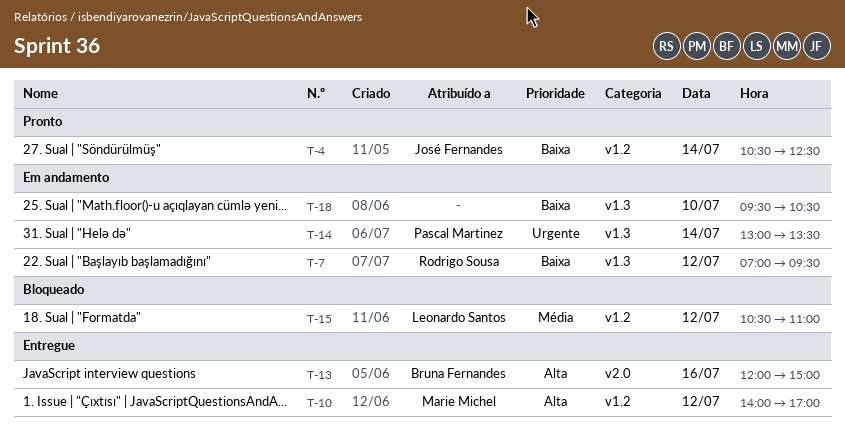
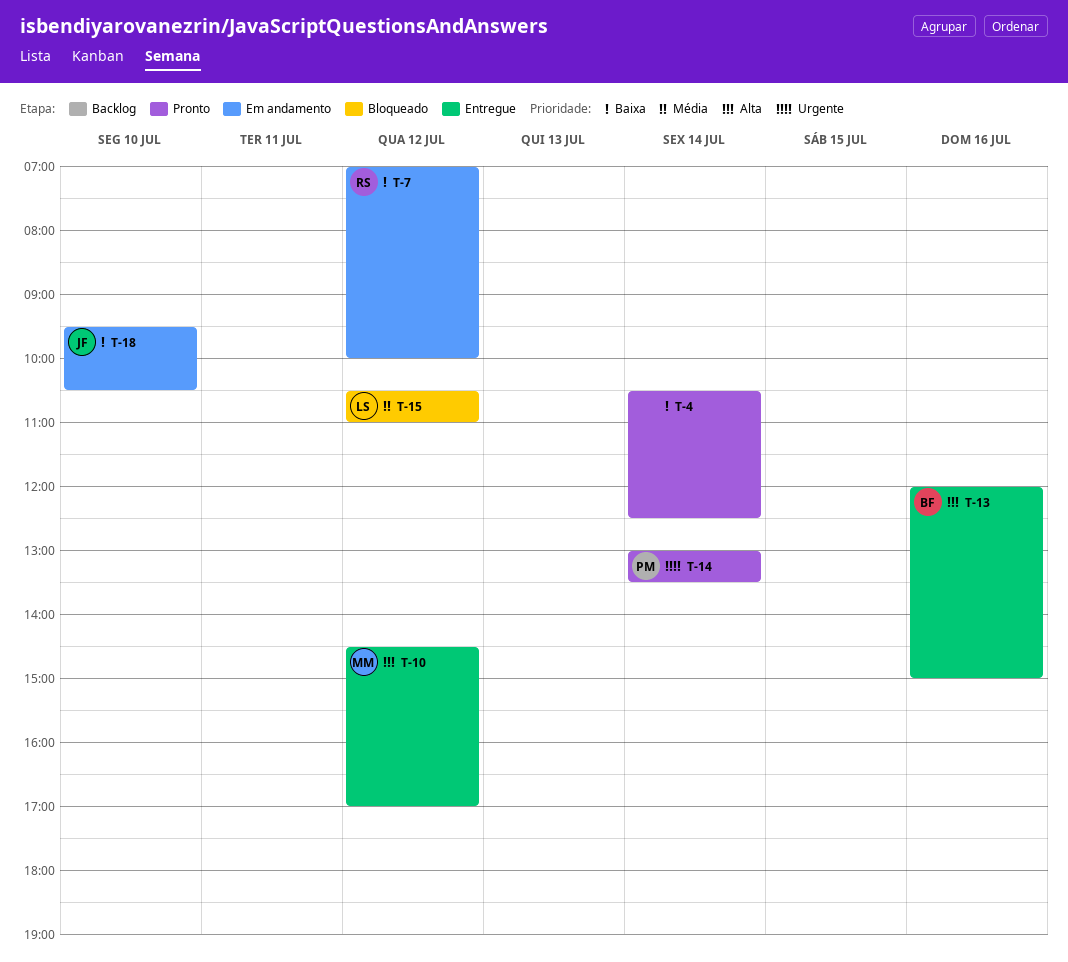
T-4, owner: José Fernandes -> none
T-7, ends: 09:30 -> 10:00
T-10, begins: 14:00 -> 14:30
T-14, status: Em andamento -> Pronto
T-18, owner: none -> José Fernandes

